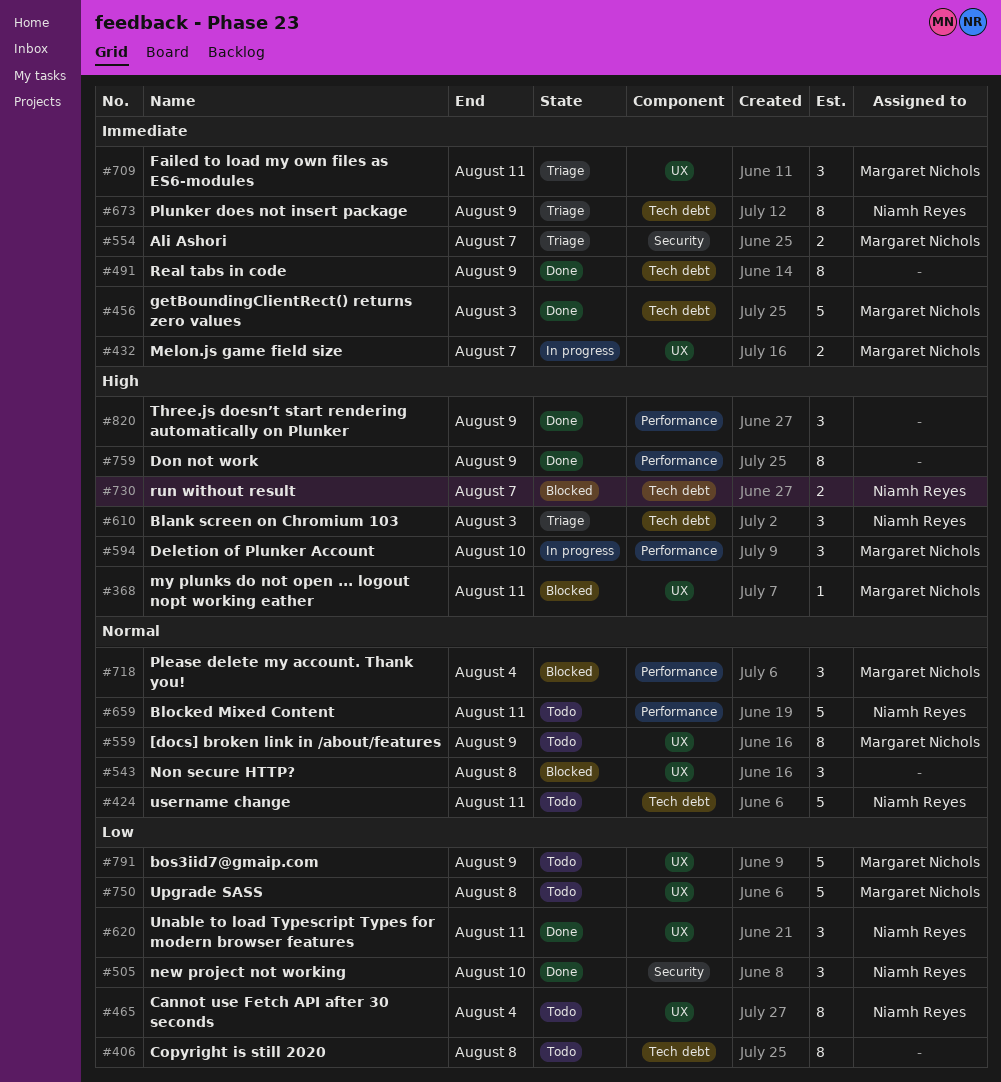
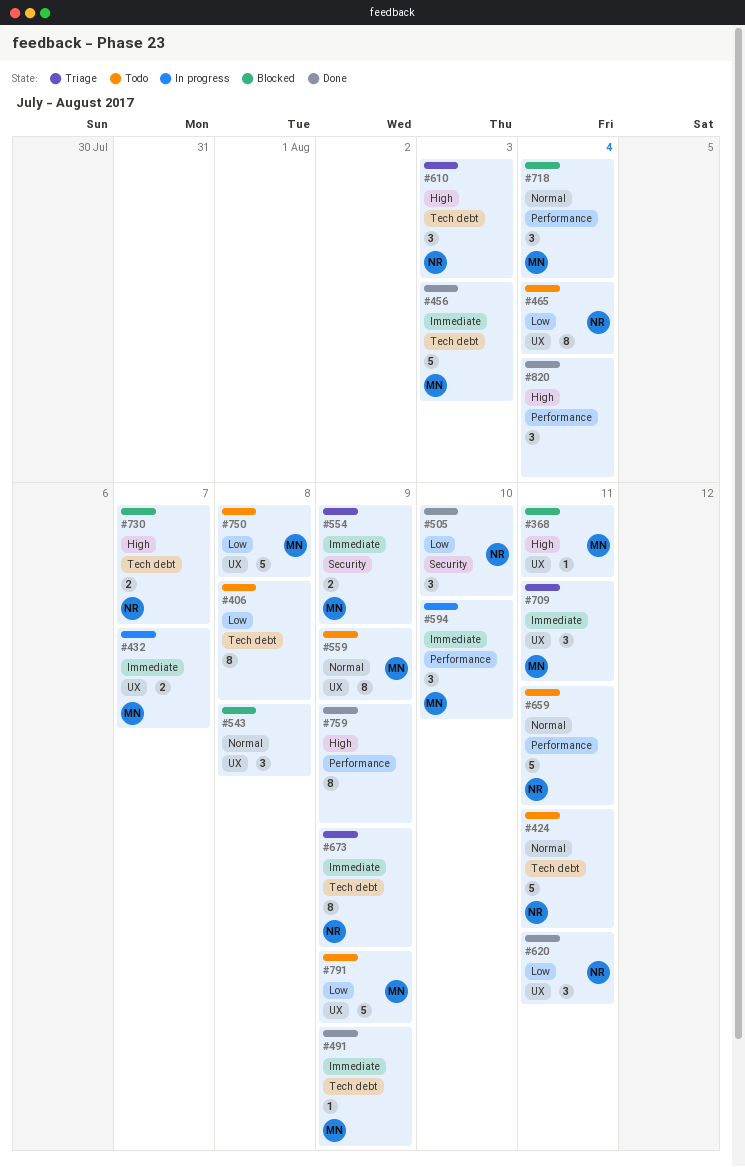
#491, owner: none -> Margaret Nichols
#491, estimate: 8 -> 1
#554, due: Aug 7 -> Aug 9
#594, priority: High -> Immediate
#820, due: Aug 9 -> Aug 4

